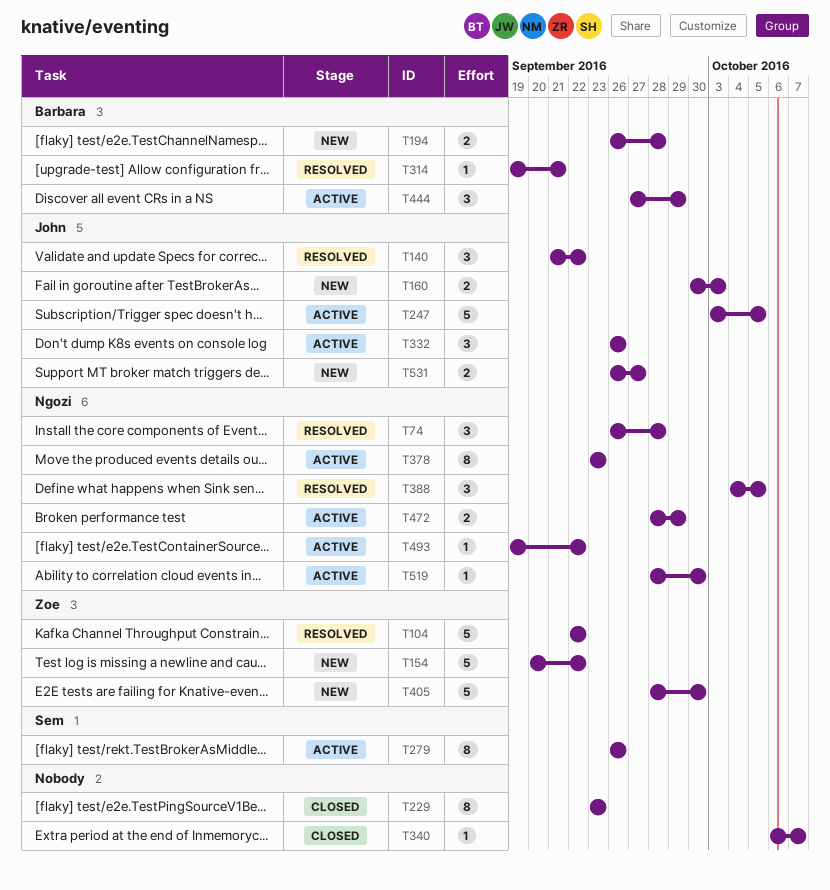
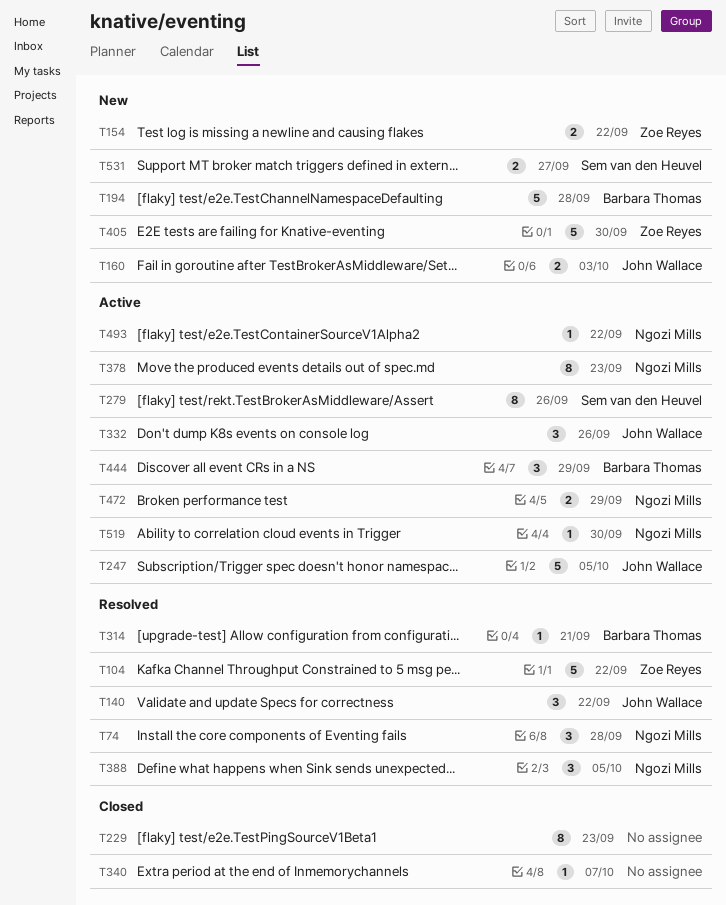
T154, estimate: 5 -> 2
T194, estimate: 2 -> 5
T531, owner: John Wallace -> Sem van den Heuvel

